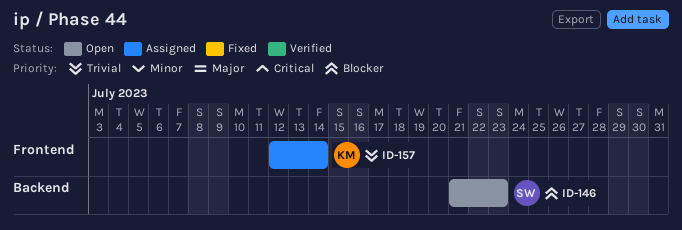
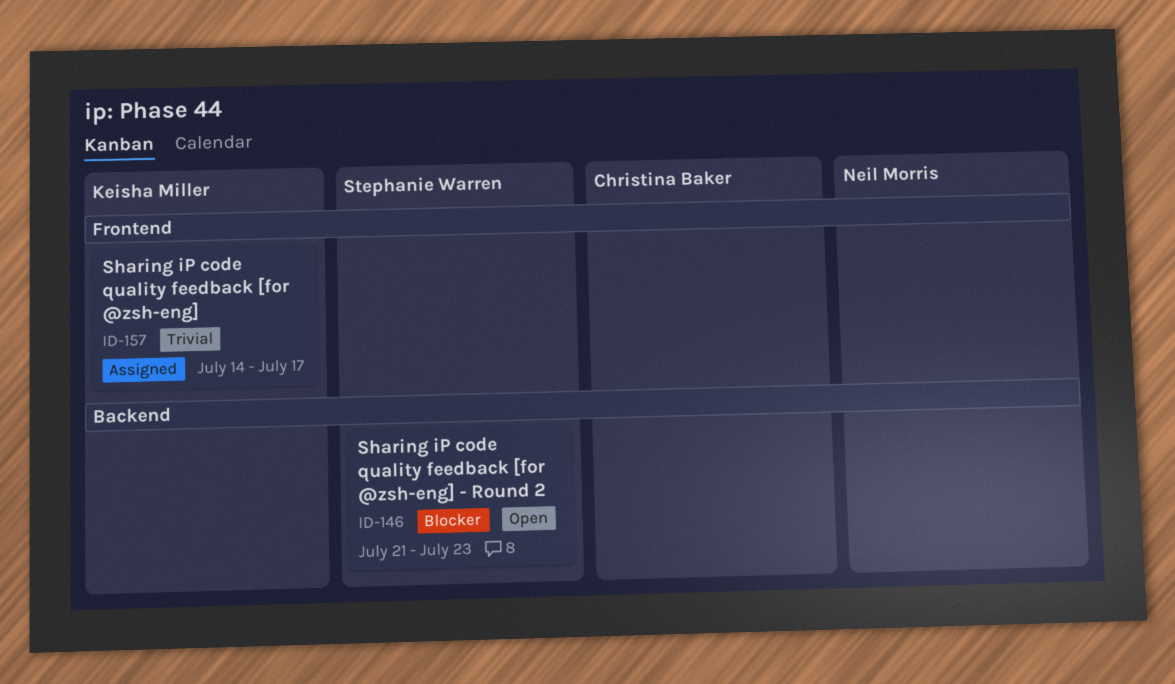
ID-157, start: Jul 12 -> Jul 14
ID-157, due: Jul 14 -> Jul 17

